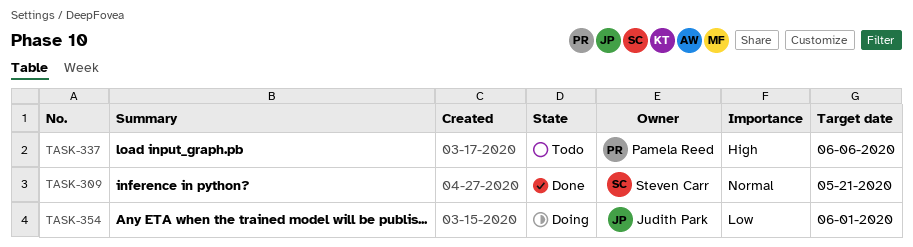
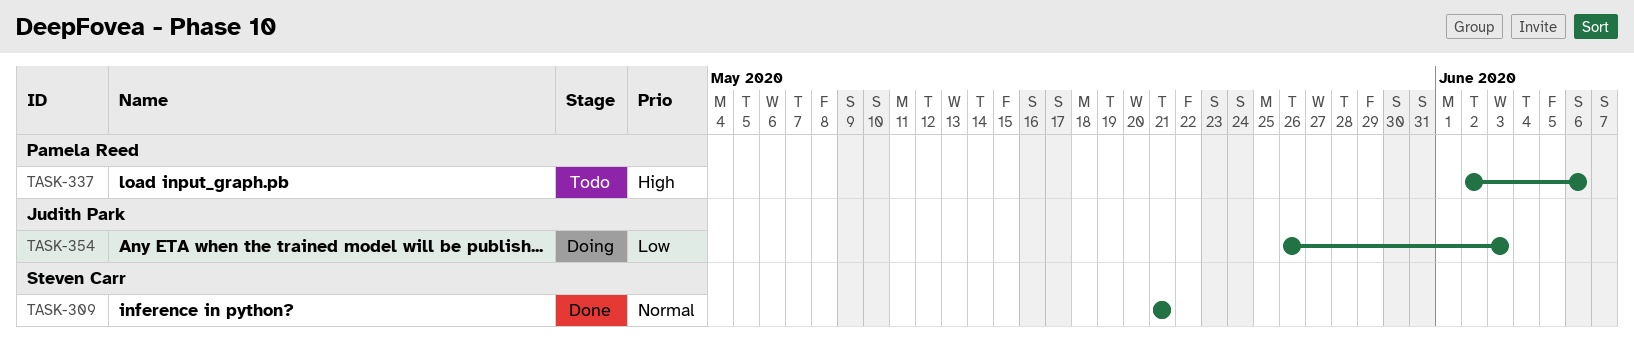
TASK-354, due: Jun 1 -> Jun 3

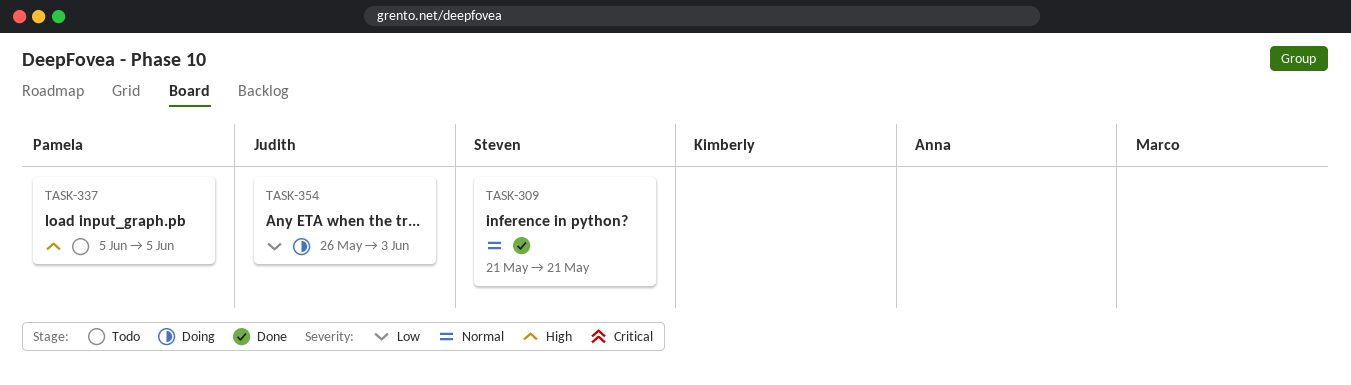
TASK-337, start: Jun 2 -> Jun 5
TASK-337, due: Jun 6 -> Jun 5

